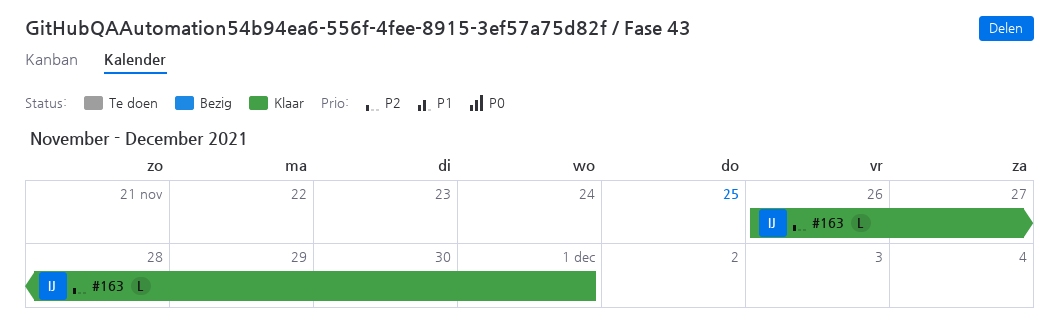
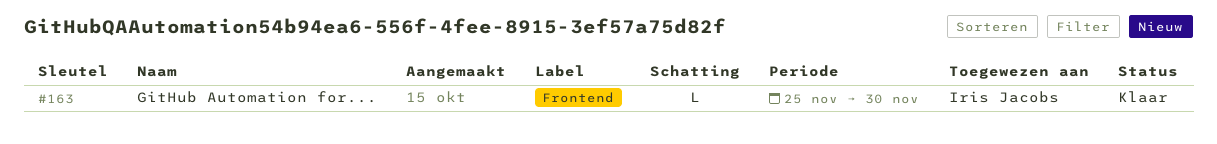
#163, start: Nov 26 -> Nov 25
#163, due: Dec 1 -> Nov 30

